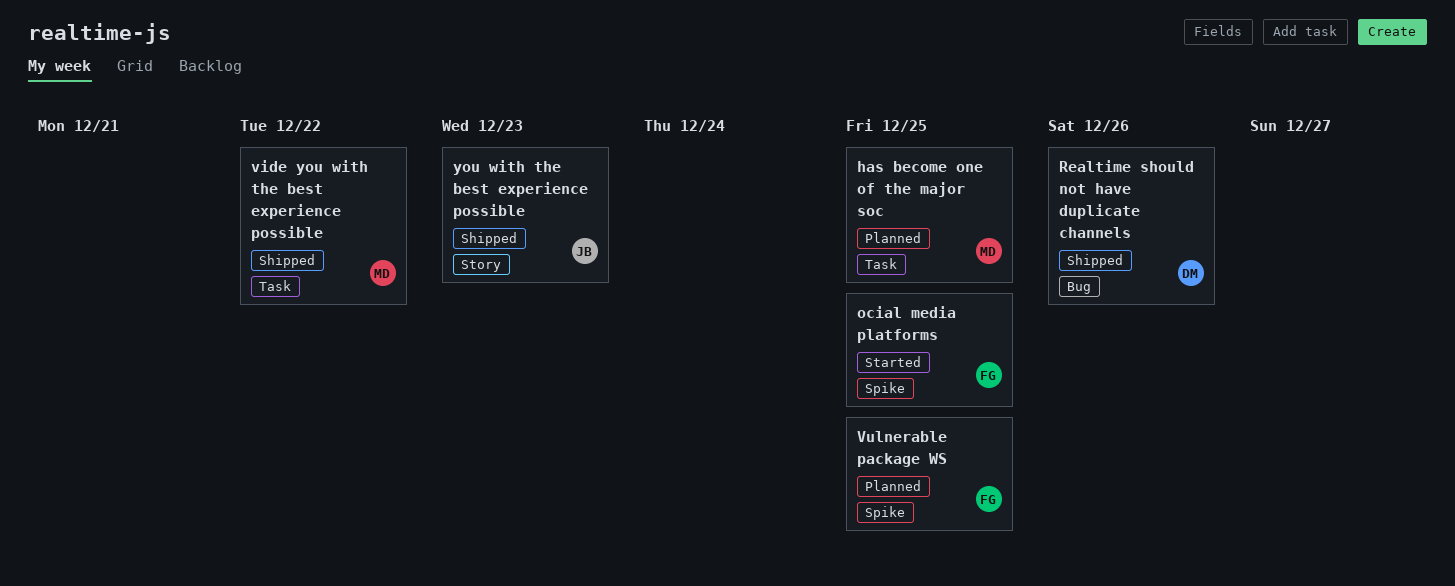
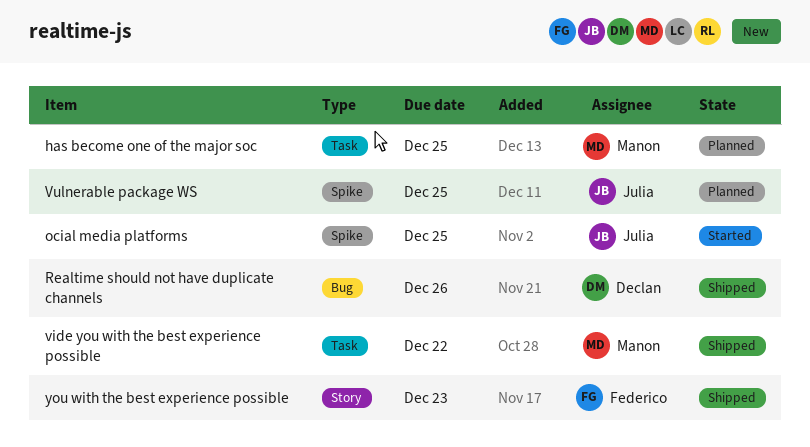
ocial media platforms, owner: Federico -> Julia
Vulnerable package WS, owner: Federico -> Julia
you with the best experience possible, owner: Julia -> Federico

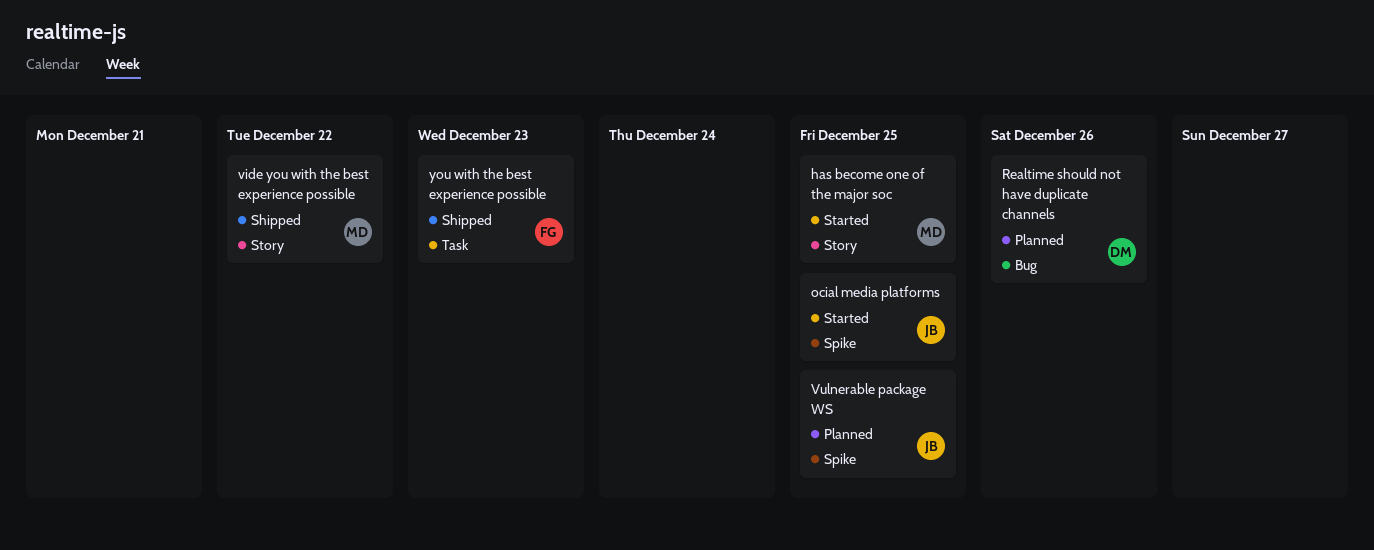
has become one of the major soc, status: Planned -> Started
has become one of the major soc, label: Task -> Story
Realtime should not have duplicate channels, status: Shipped -> Planned
vide you with the best experience possible, label: Task -> Story
you with the best experience possible, label: Story -> Task

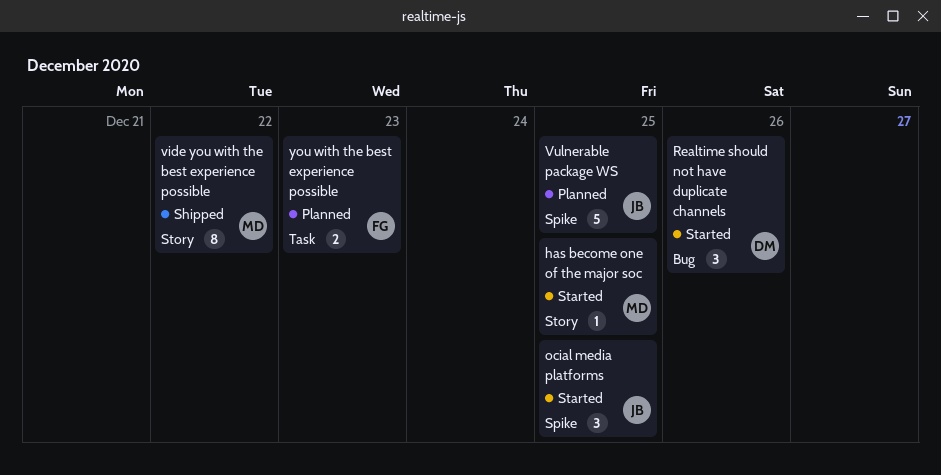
Realtime should not have duplicate channels, status: Planned -> Started
you with the best experience possible, status: Shipped -> Planned

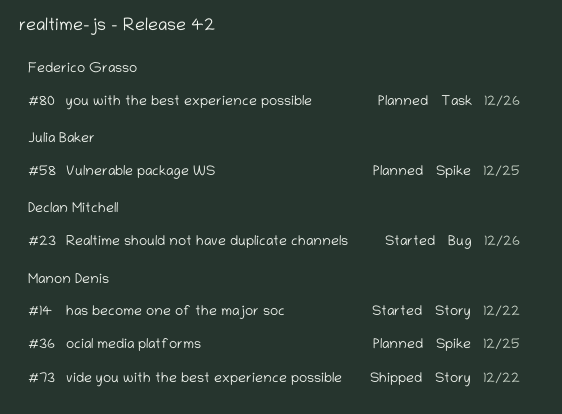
has become one of the major soc, due: Dec 25 -> Dec 22
ocial media platforms, status: Started -> Planned
ocial media platforms, owner: Julia Baker -> Manon Denis
you with the best experience possible, due: Dec 23 -> Dec 26

